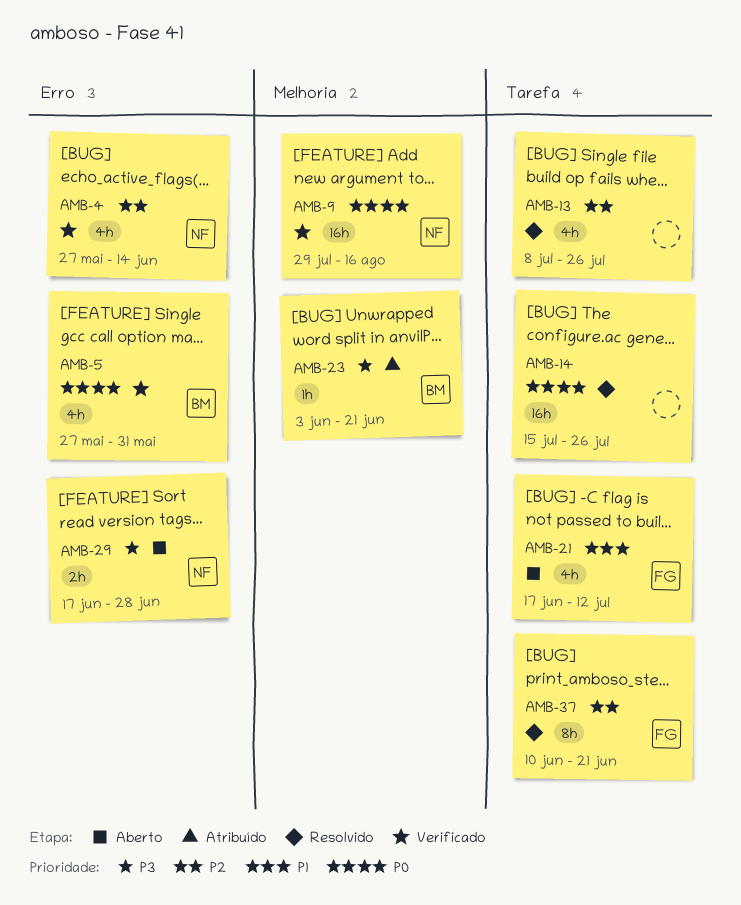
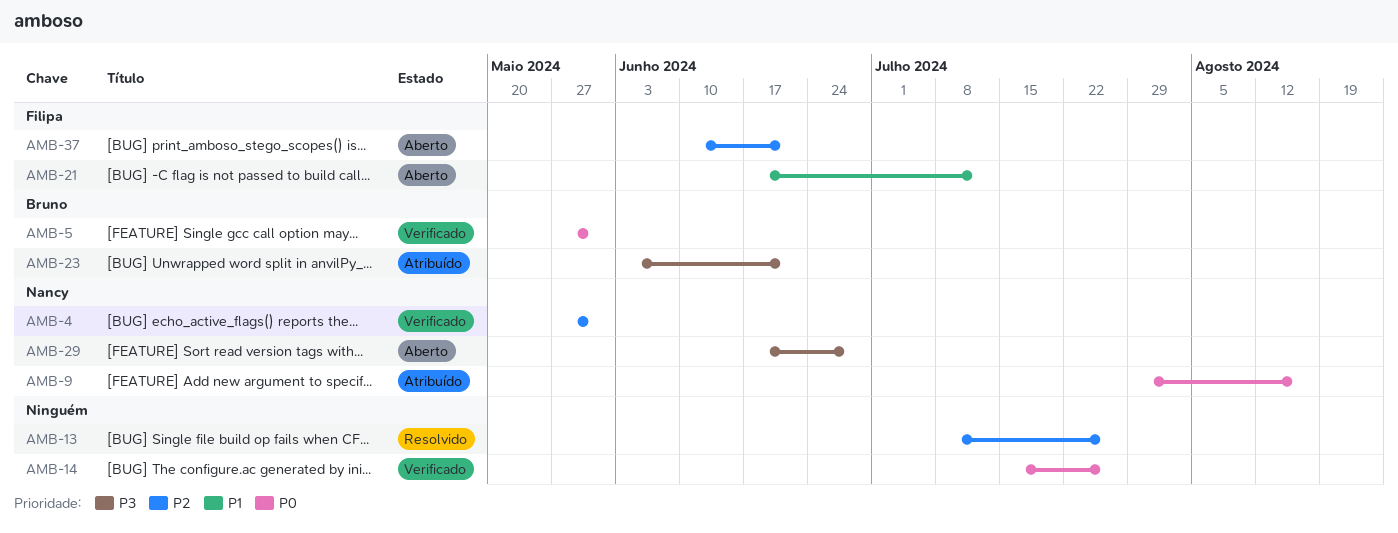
AMB-4, due: Jun 14 -> May 31
AMB-9, status: Verificado -> Atribuído
AMB-14, status: Resolvido -> Verificado
AMB-37, status: Resolvido -> Aberto

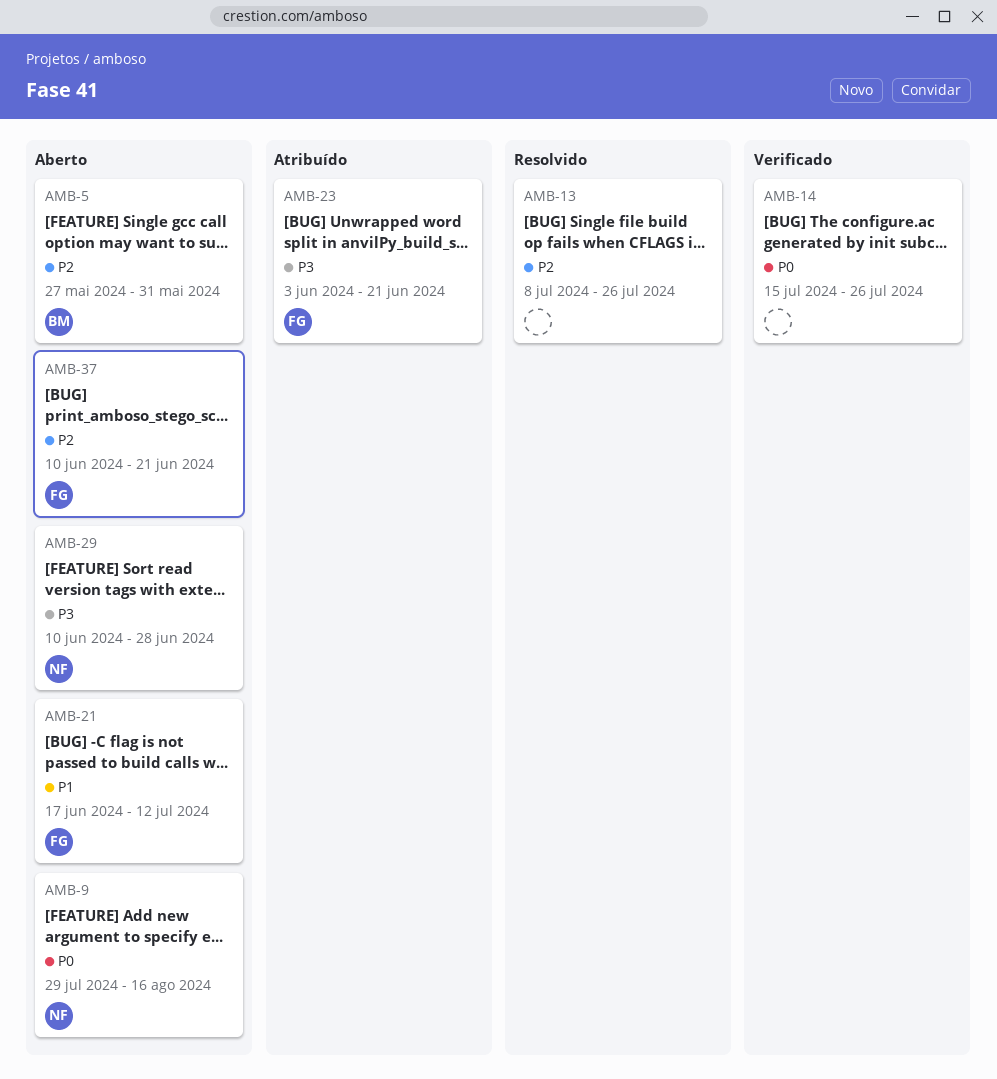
AMB-4: present -> none
AMB-5, status: Verificado -> Aberto
AMB-5, priority: P0 -> P2
AMB-9, status: Atribuído -> Aberto
AMB-23, owner: Bruno -> Filipa
AMB-29, start: Jun 17 -> Jun 10

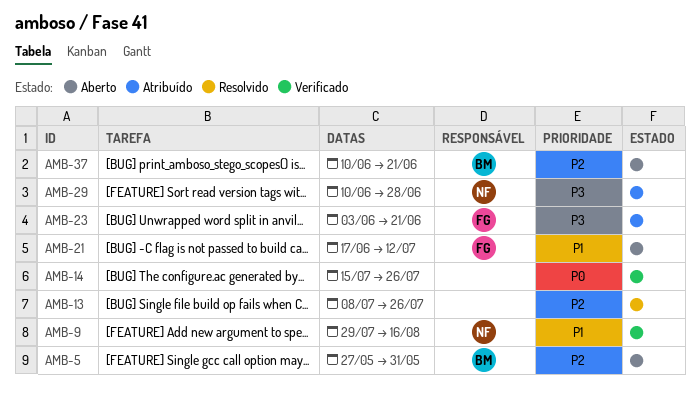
AMB-9, status: Aberto -> Verificado
AMB-9, priority: P0 -> P1
AMB-29, status: Aberto -> Atribuído
AMB-37, owner: FG -> BM

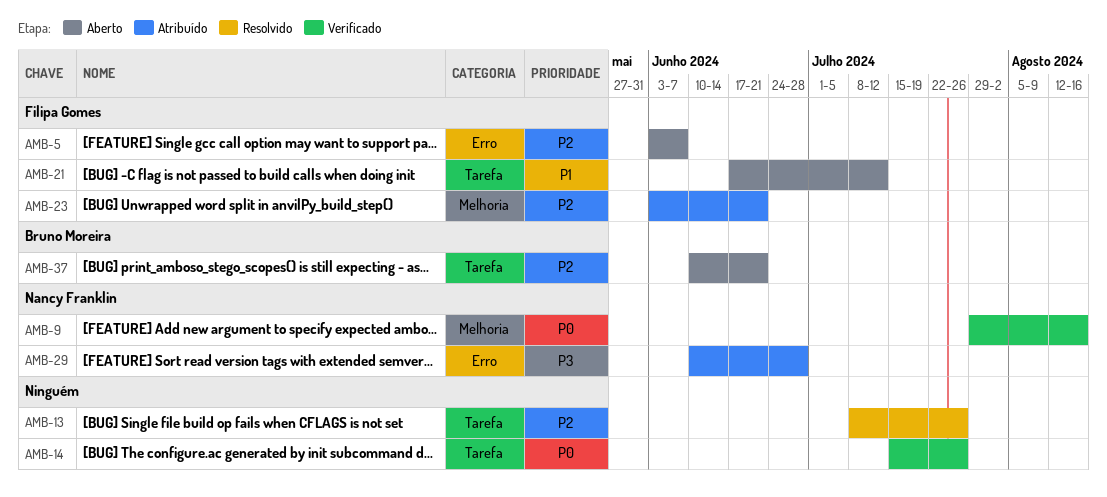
AMB-5, owner: Bruno Moreira -> Filipa Gomes
AMB-5, start: May 27 -> Jun 3
AMB-5, due: May 31 -> Jun 7
AMB-9, priority: P1 -> P0
AMB-23, priority: P3 -> P2

